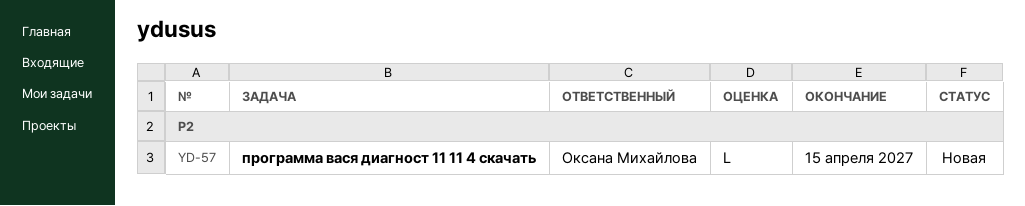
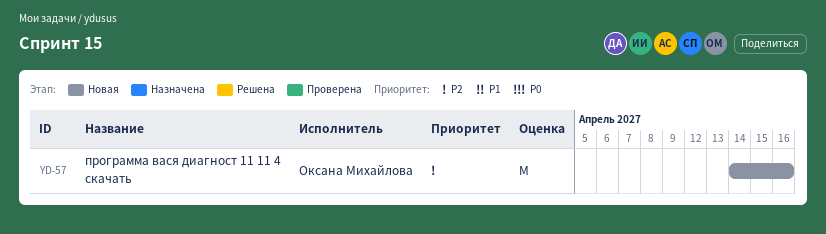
YD-57, estimate: L -> M
YD-57, due: Apr 15 -> Apr 16

